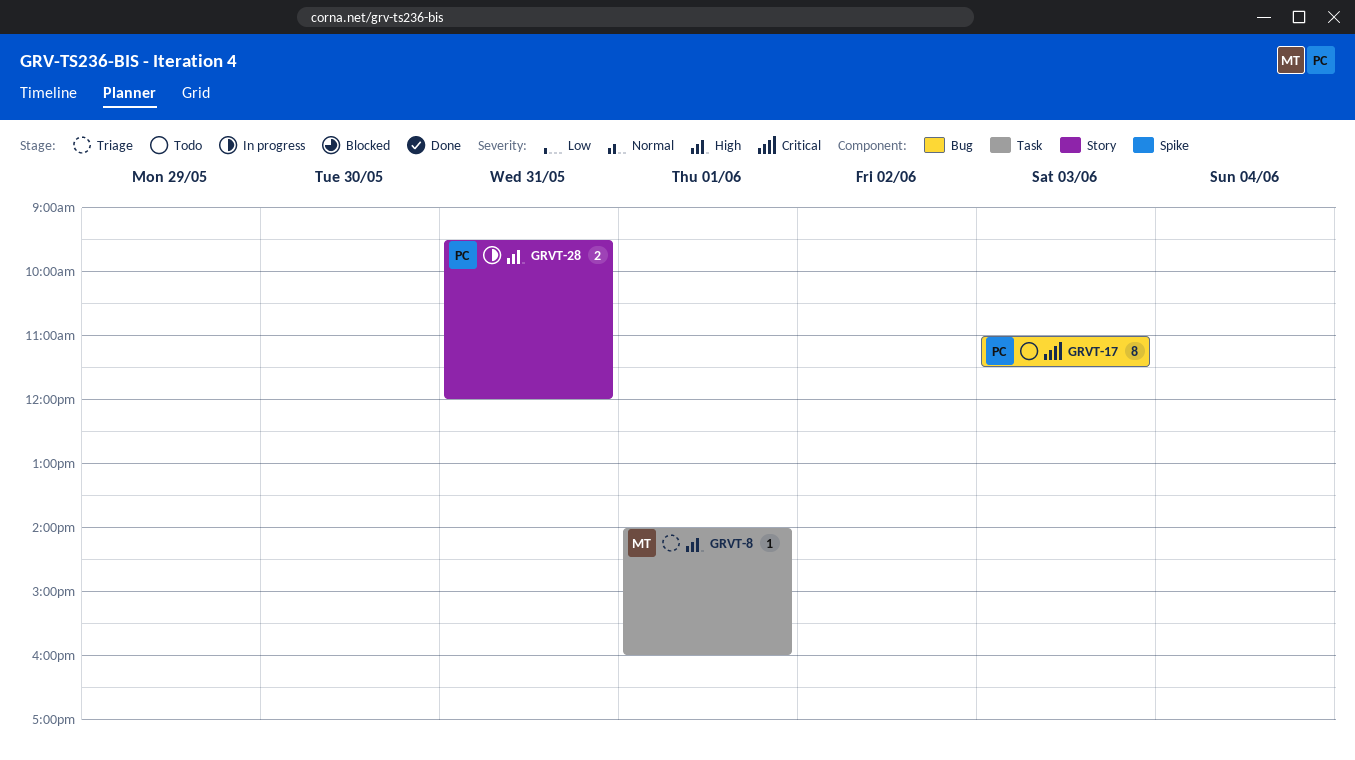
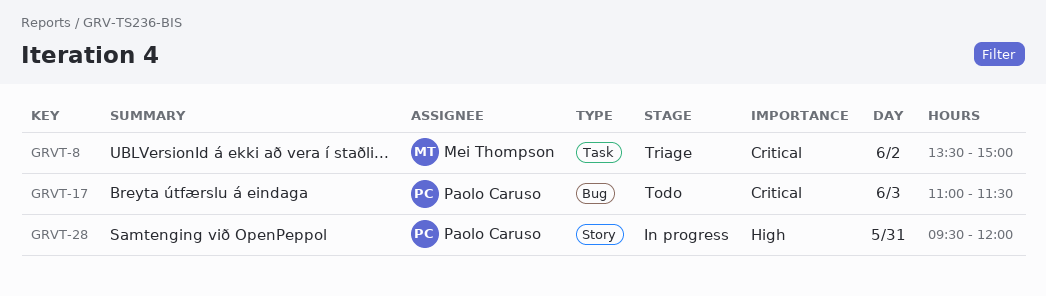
GRVT-8, priority: High -> Critical
GRVT-8, day: Jun 1 -> Jun 2
GRVT-8, begins: 14:00 -> 13:30
GRVT-8, ends: 16:00 -> 15:00

